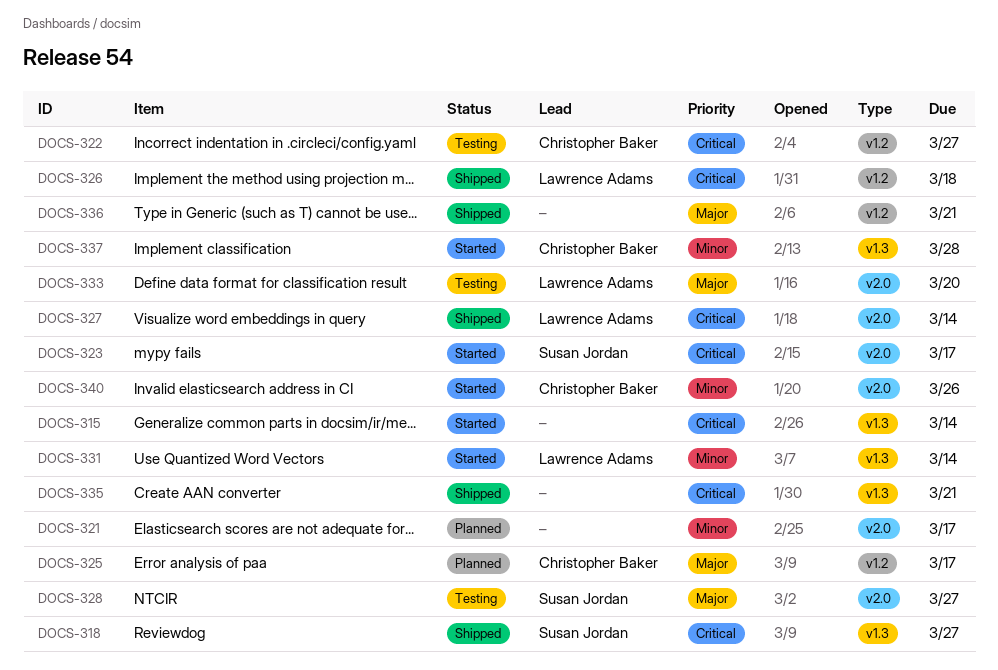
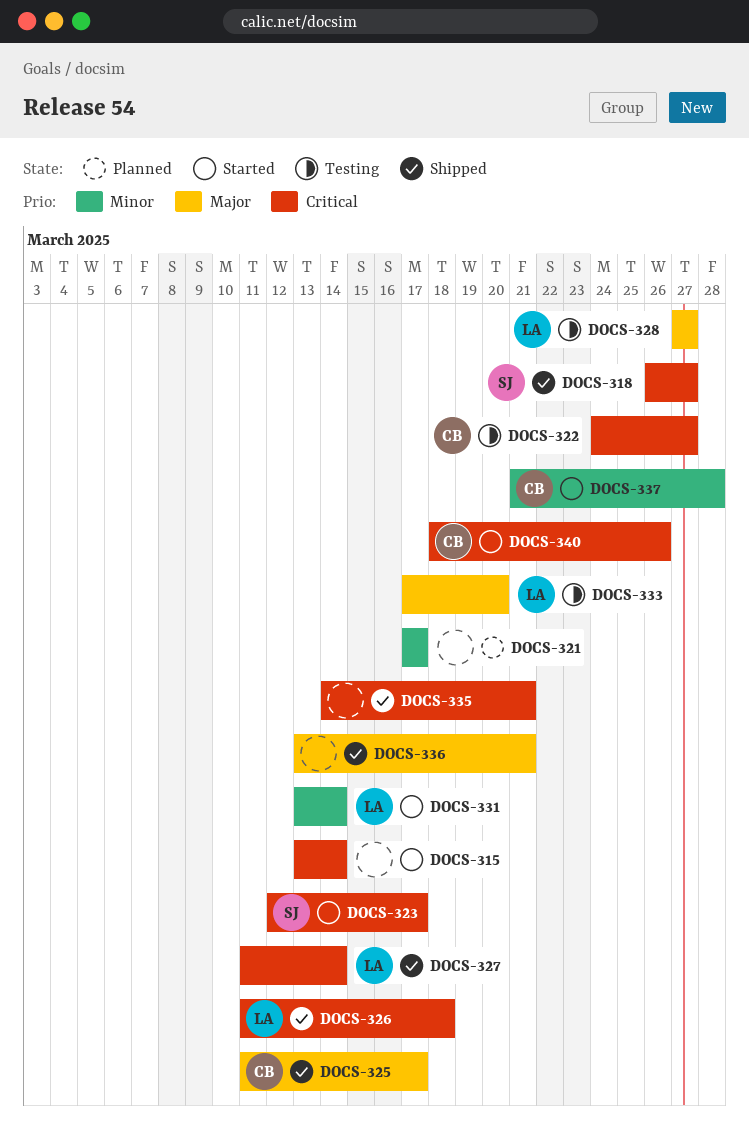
DOCS-325, status: Planned -> Shipped
DOCS-328, owner: Susan Jordan -> Lawrence Adams
DOCS-340, priority: Minor -> Critical

